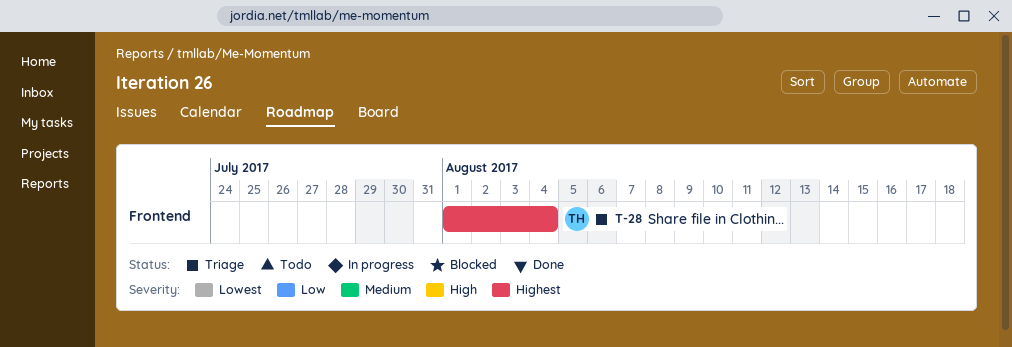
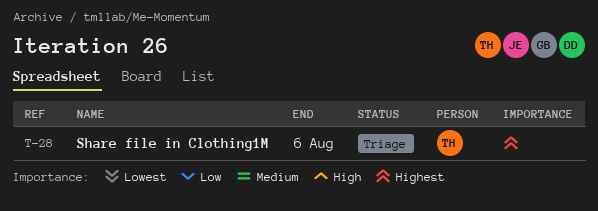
T-28, due: Aug 4 -> Aug 6

